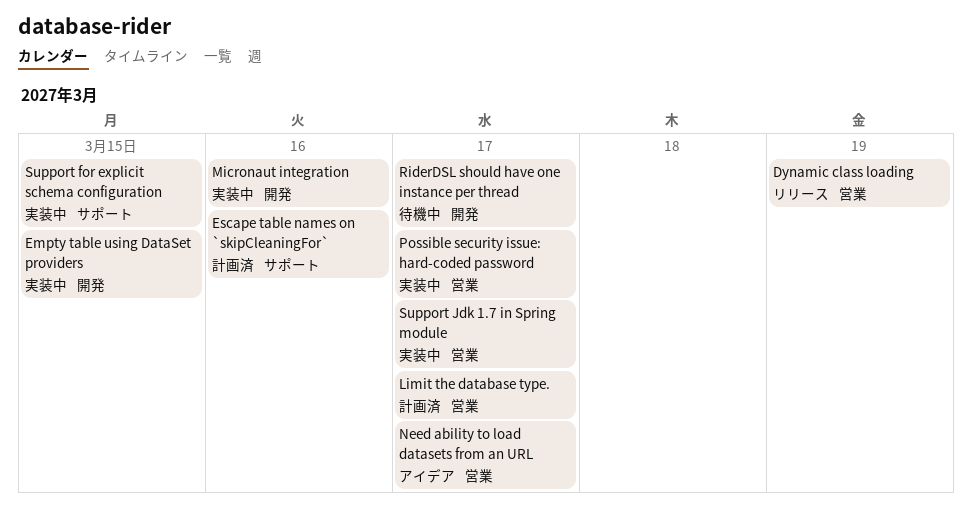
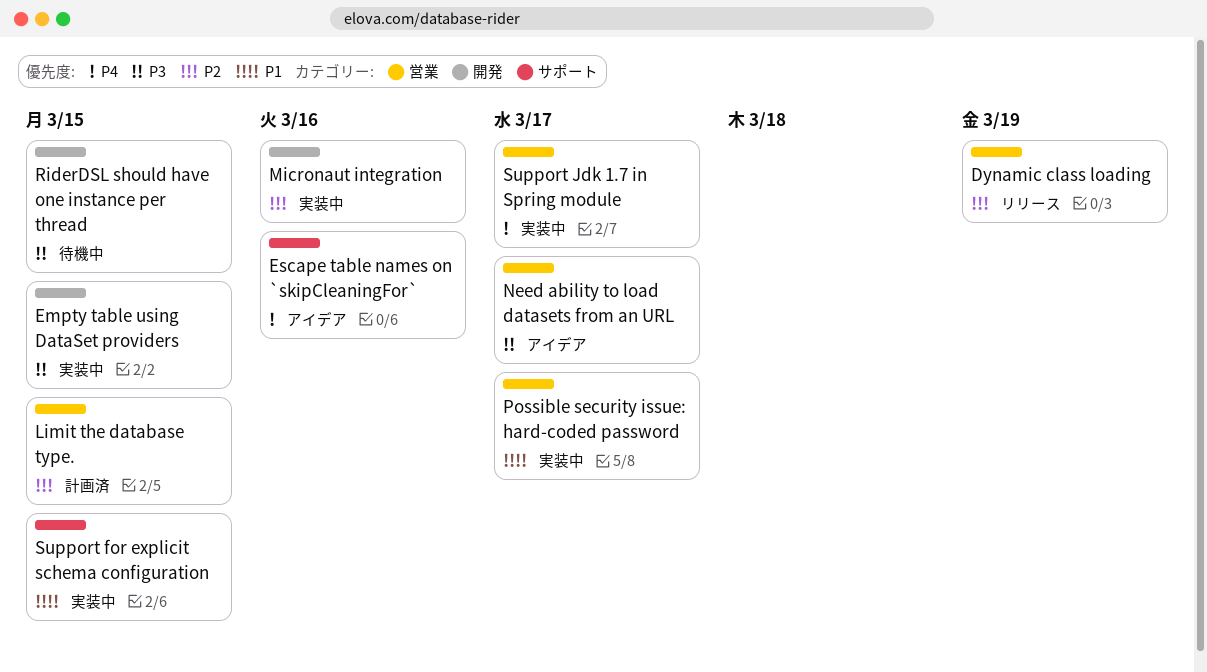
Escape table names on `skipCleaningFor`, status: 計画済 -> アイデア
Limit the database type., due: Mar 17 -> Mar 15
RiderDSL should have one instance per thread, due: Mar 17 -> Mar 15

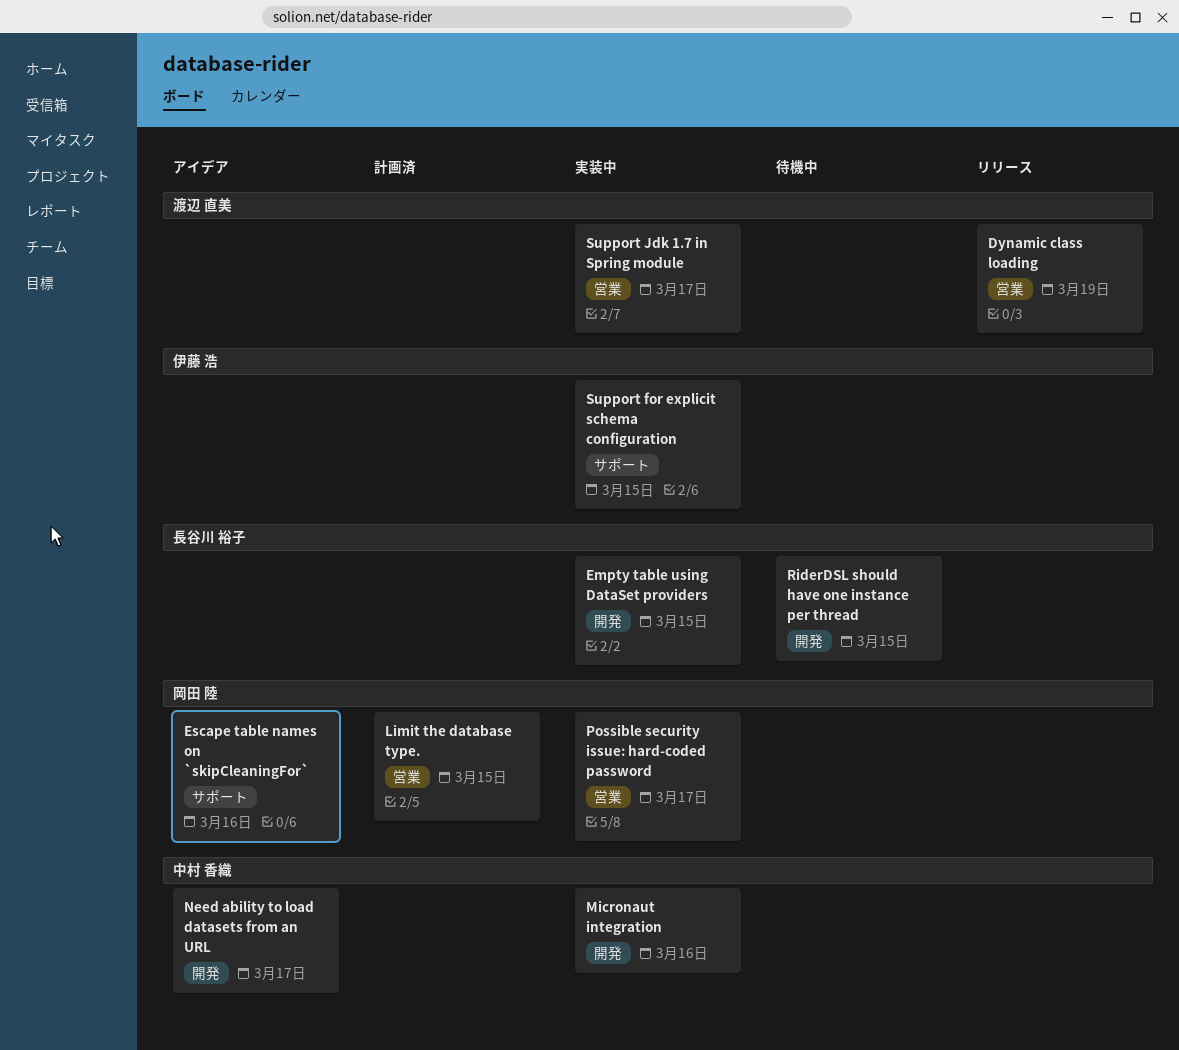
Need ability to load datasets from an URL, label: 営業 -> 開発

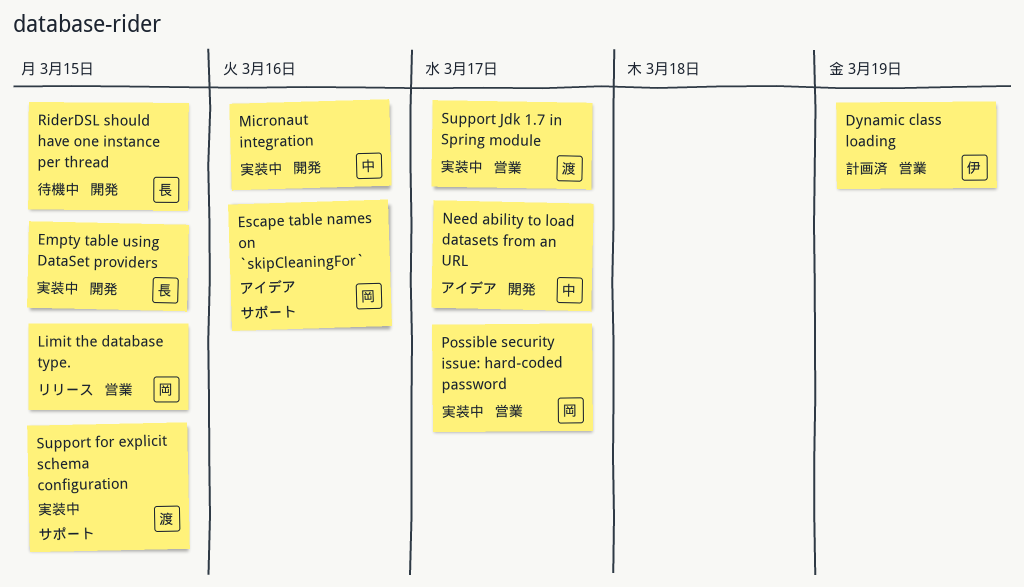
Dynamic class loading, status: リリース -> 計画済
Dynamic class loading, owner: 渡辺 直美 -> 伊藤 浩
Limit the database type., status: 計画済 -> リリース
Support for explicit schema configuration, owner: 伊藤 浩 -> 渡辺 直美

